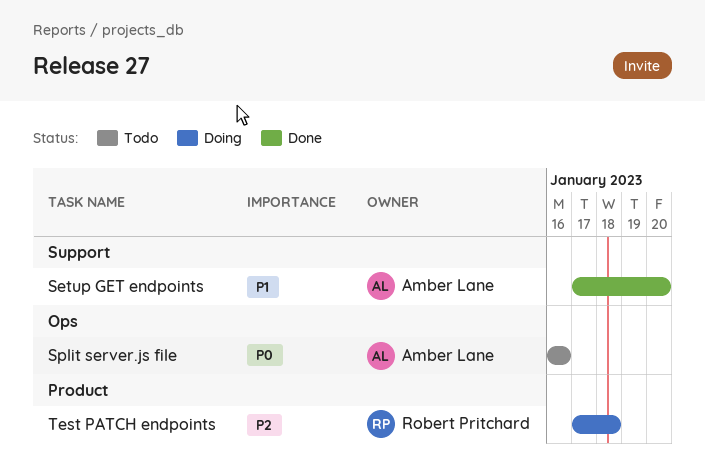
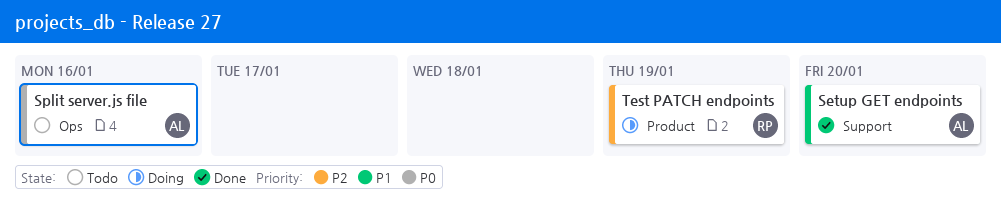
Test PATCH endpoints, due: Jan 18 -> Jan 19

